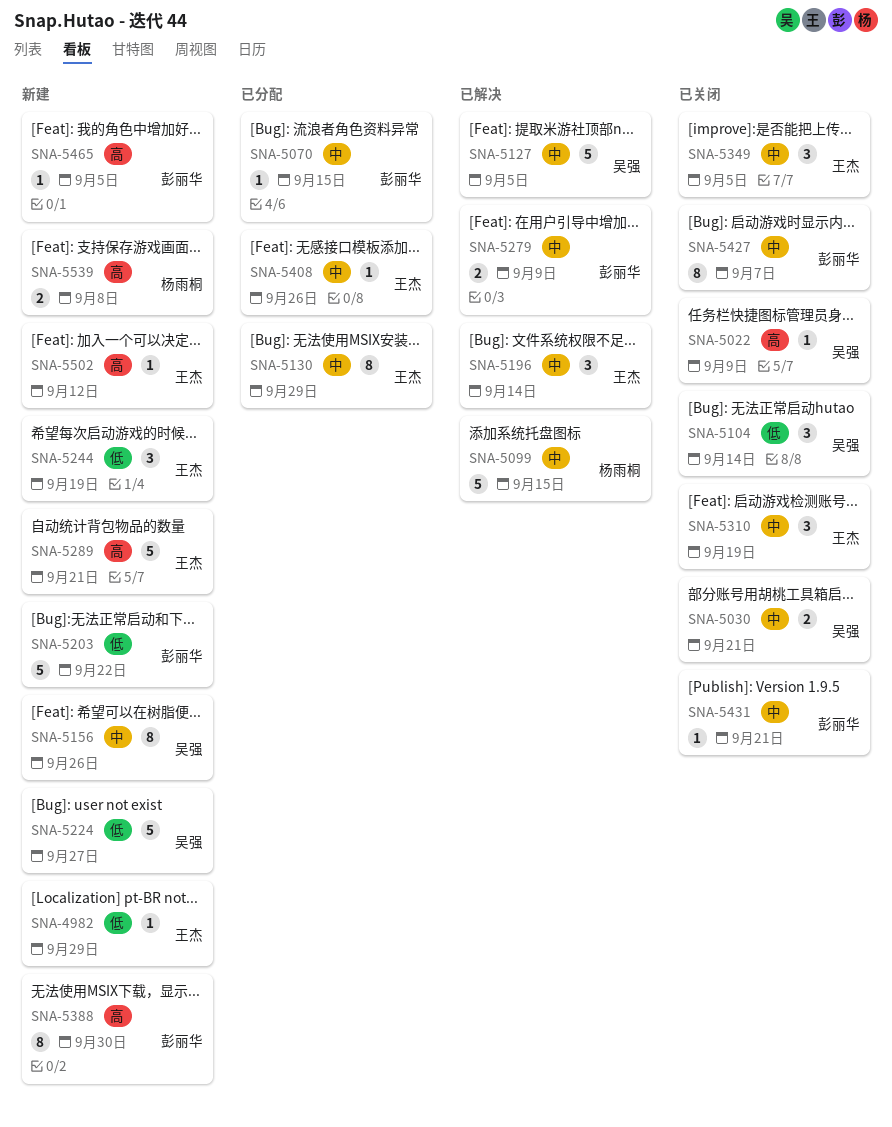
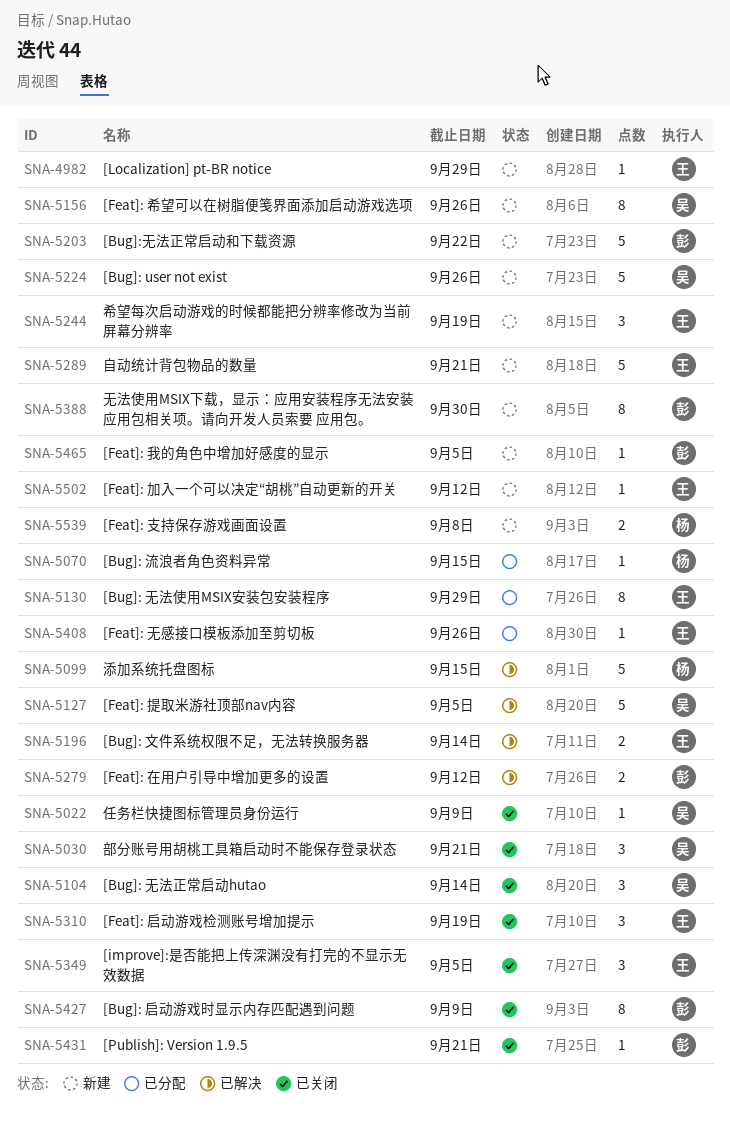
SNA-5030, estimate: 2 -> 3
SNA-5070, owner: 彭丽华 -> 杨雨桐
SNA-5196, estimate: 3 -> 2
SNA-5224, due: Sep 27 -> Sep 26
SNA-5279, due: Sep 9 -> Sep 12
SNA-5427, due: Sep 7 -> Sep 9

